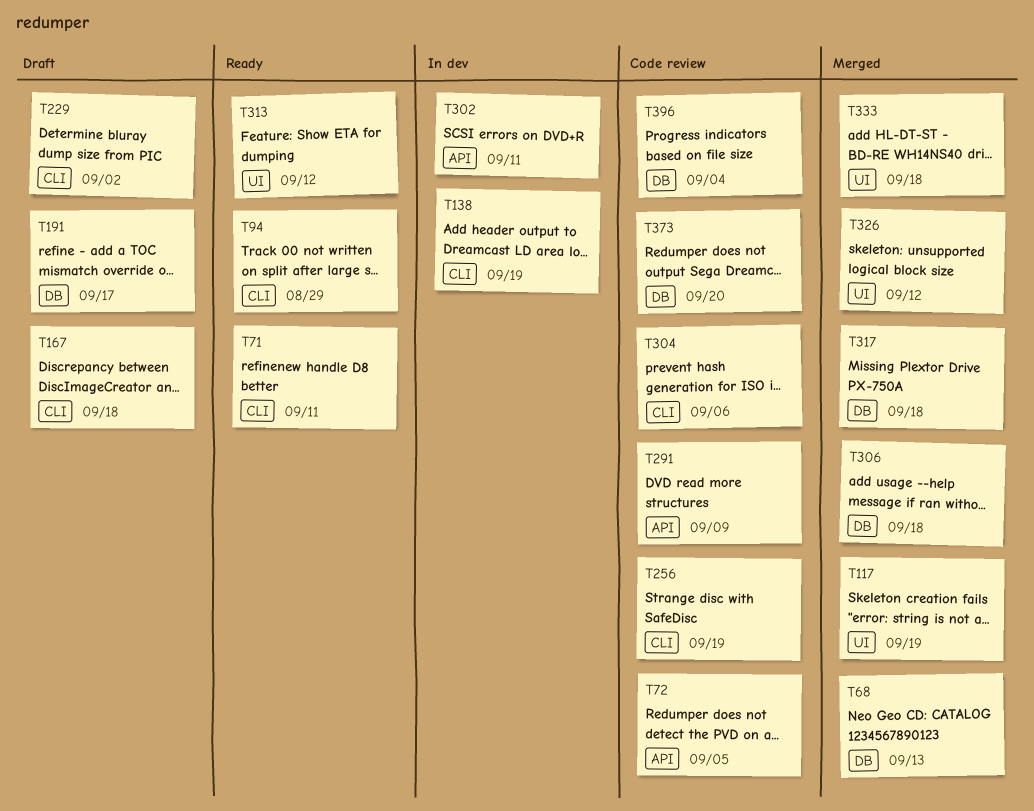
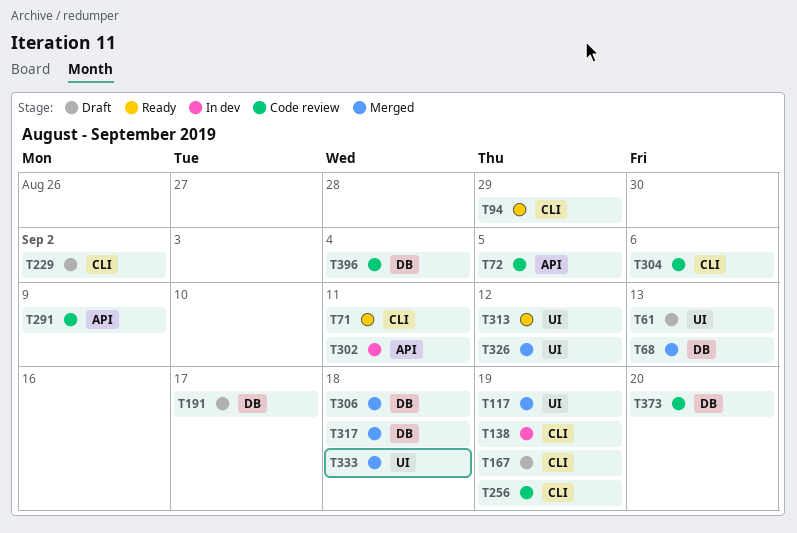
T61: none -> present
T167, due: Sep 18 -> Sep 19

